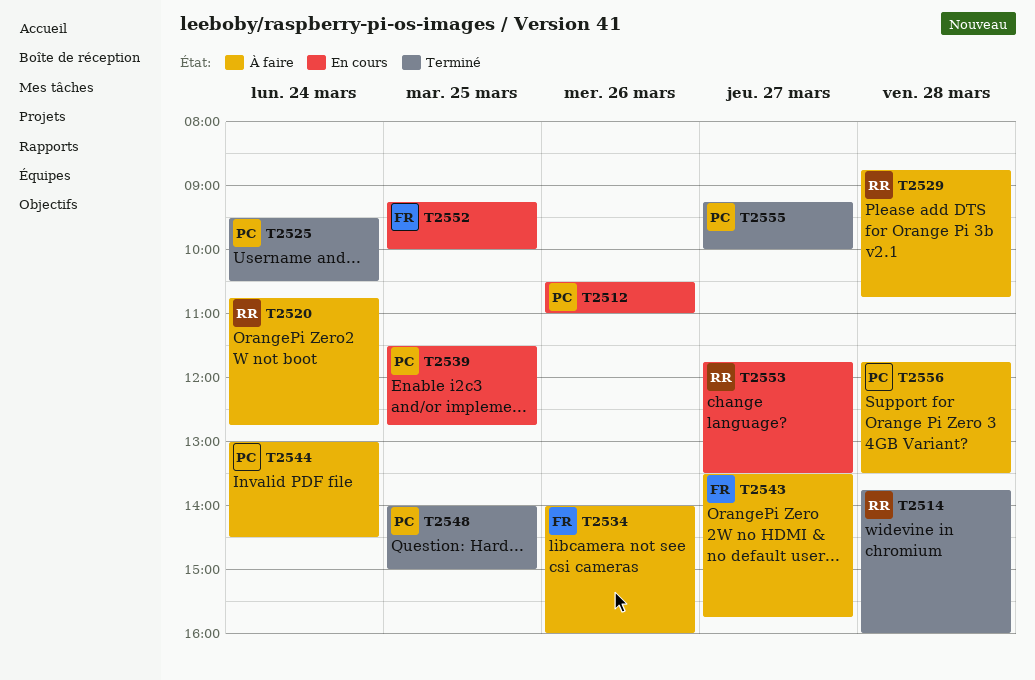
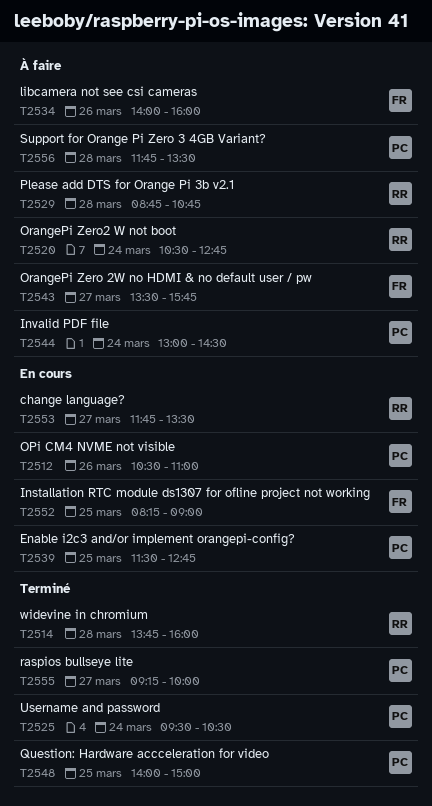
T2520, begins: 10:45 -> 10:30
T2552, begins: 09:15 -> 08:15
T2552, ends: 10:00 -> 09:00

